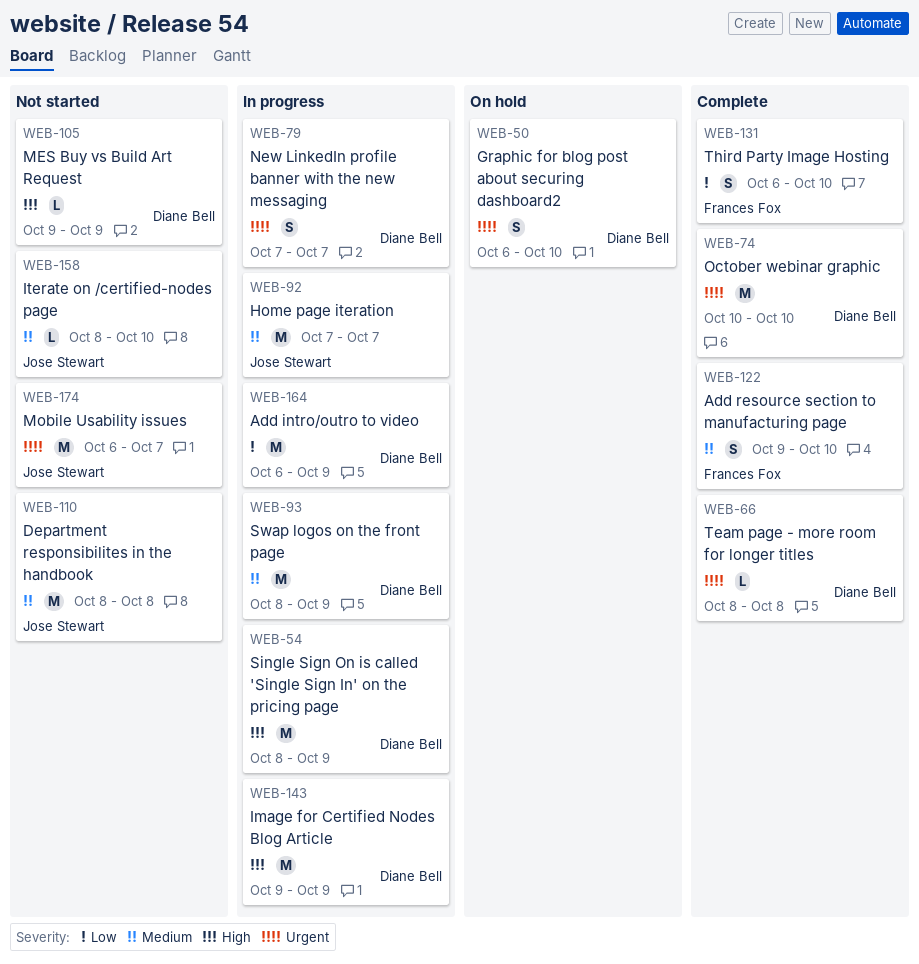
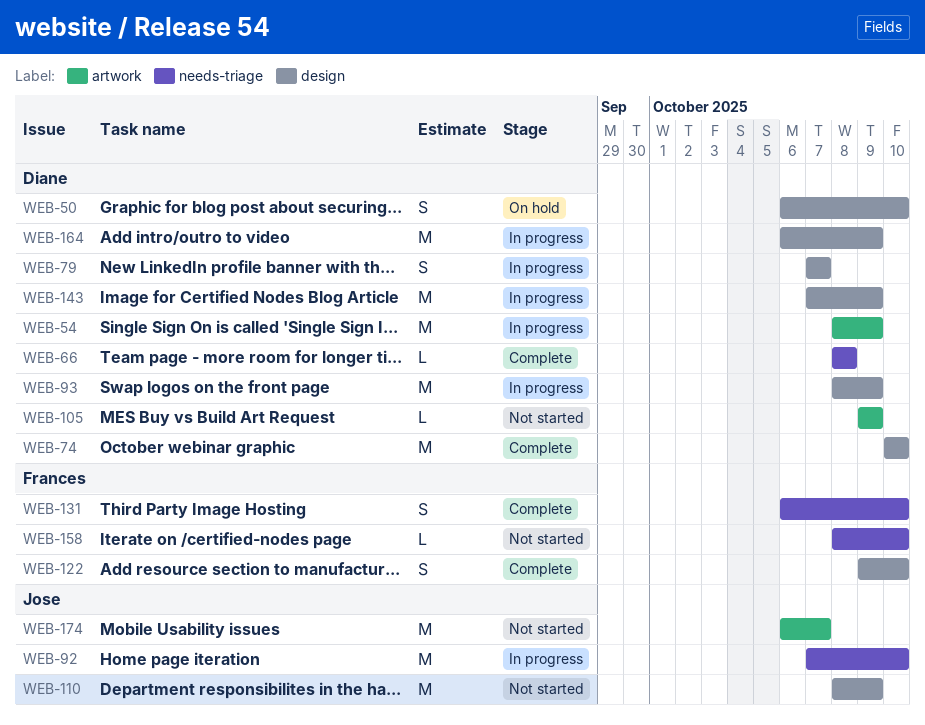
WEB-92, due: Oct 7 -> Oct 10
WEB-110, due: Oct 8 -> Oct 9
WEB-143, start: Oct 9 -> Oct 7
WEB-158, owner: Jose Stewart -> Frances Fox

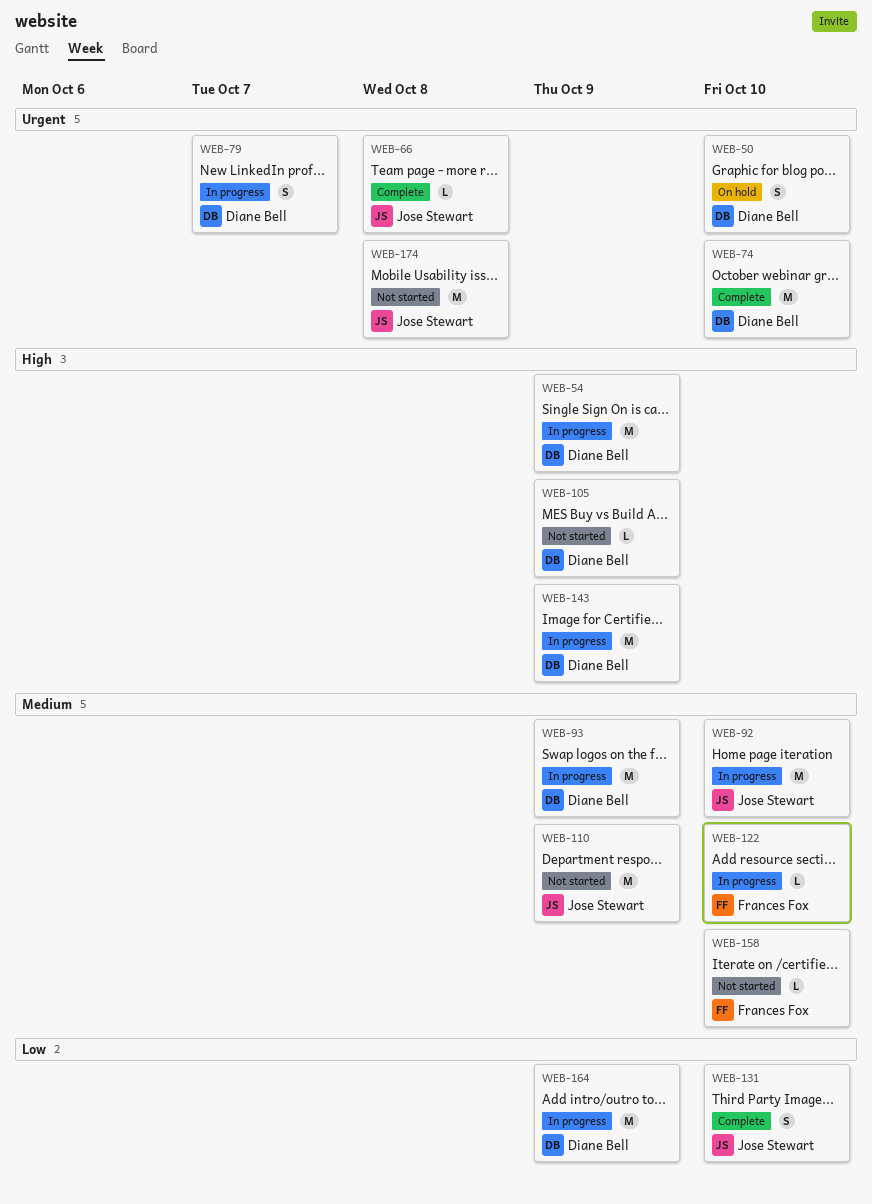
WEB-66, owner: Diane Bell -> Jose Stewart
WEB-122, status: Complete -> In progress
WEB-122, estimate: S -> L
WEB-131, owner: Frances Fox -> Jose Stewart
WEB-174, due: Oct 7 -> Oct 8

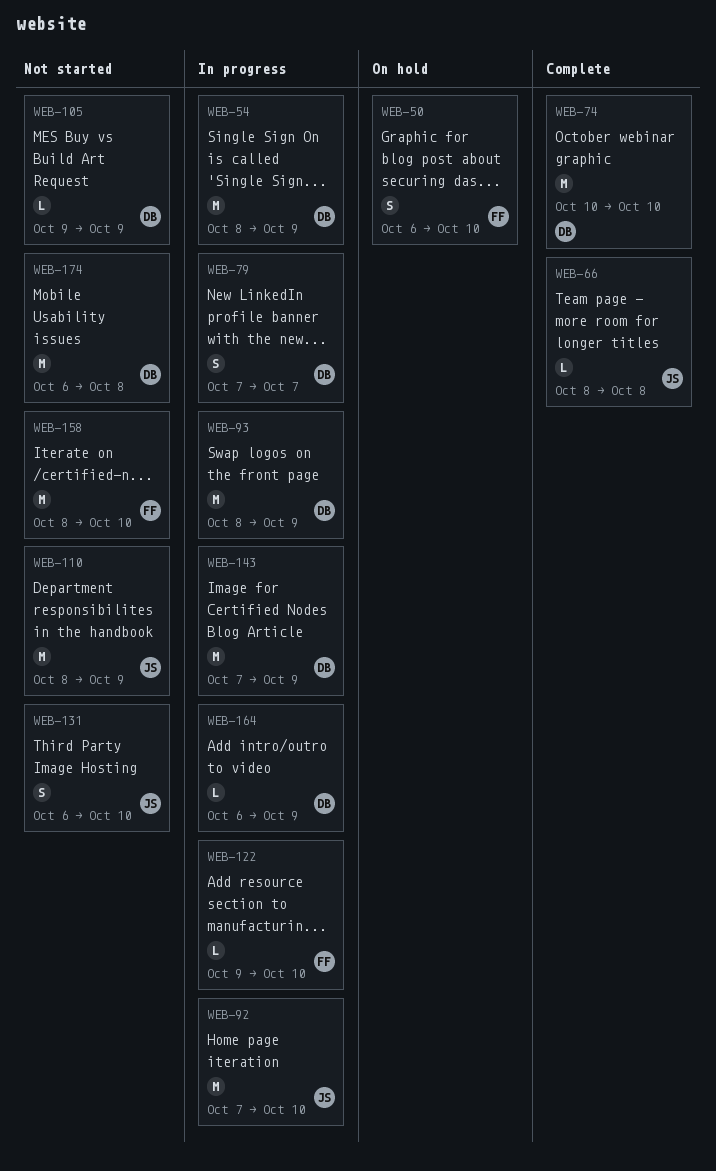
WEB-50, owner: Diane Bell -> Frances Fox
WEB-131, status: Complete -> Not started
WEB-158, estimate: L -> M
WEB-164, estimate: M -> L
WEB-174, owner: Jose Stewart -> Diane Bell

